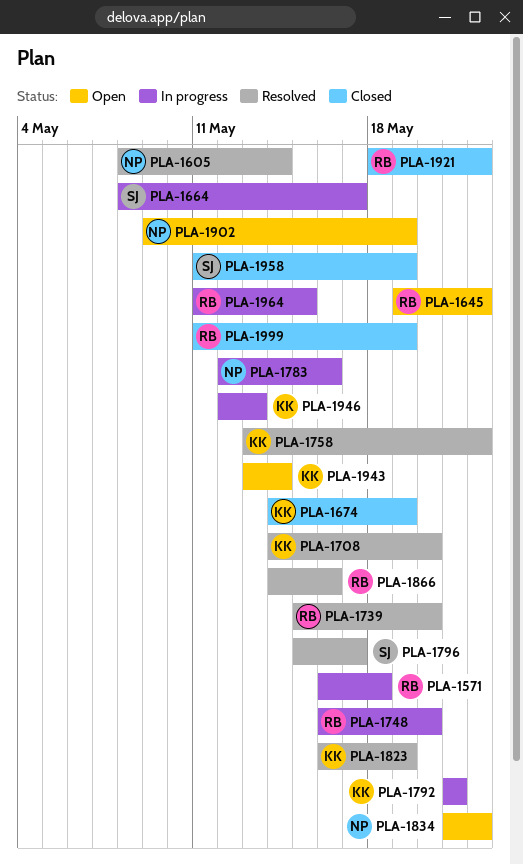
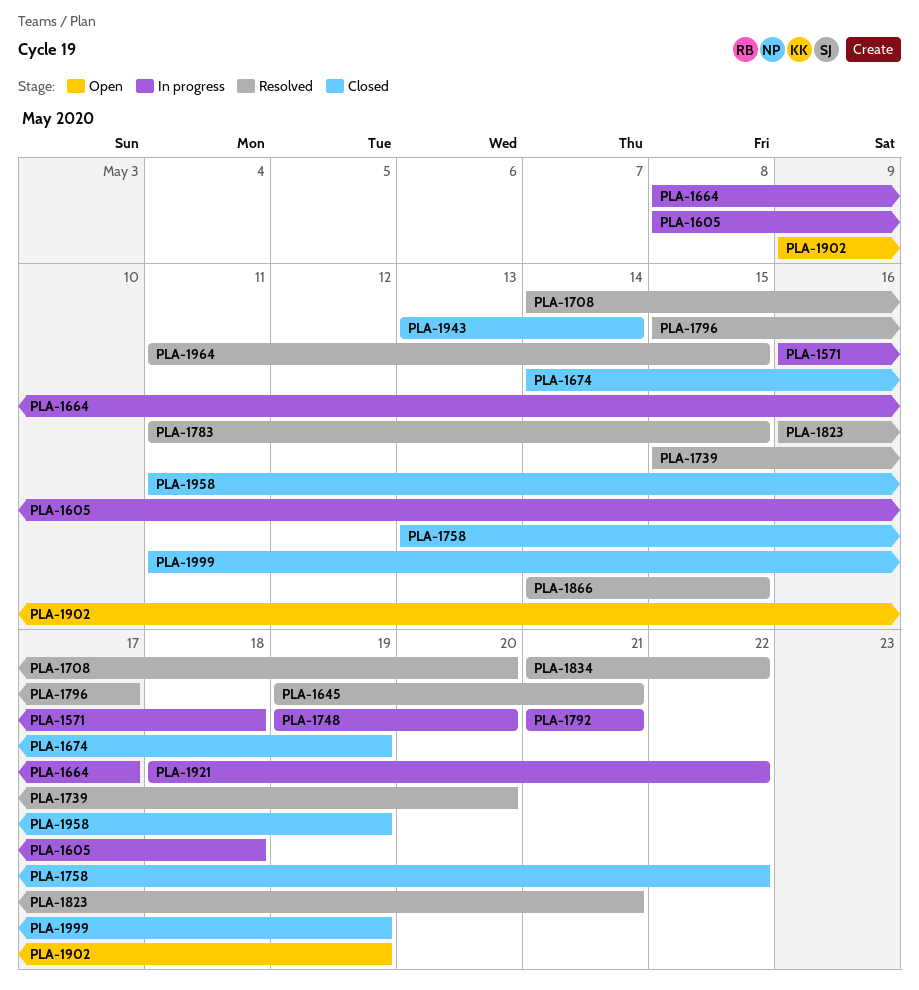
PLA-1605, status: Resolved -> In progress
PLA-1605, due: May 14 -> May 18
PLA-1645, status: Open -> Resolved
PLA-1645, due: May 22 -> May 21
PLA-1748, start: May 16 -> May 19
PLA-1758, status: Resolved -> Closed
PLA-1783, status: In progress -> Resolved
PLA-1783, start: May 12 -> May 11
PLA-1783, due: May 16 -> May 15
PLA-1823, due: May 19 -> May 21
PLA-1834, status: Open -> Resolved
PLA-1866, due: May 16 -> May 15
PLA-1921, status: Closed -> In progress
PLA-1943, status: Open -> Closed
PLA-1946: present -> none
PLA-1964, status: In progress -> Resolved

